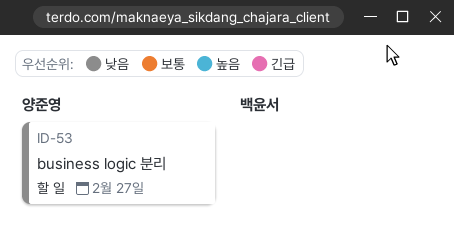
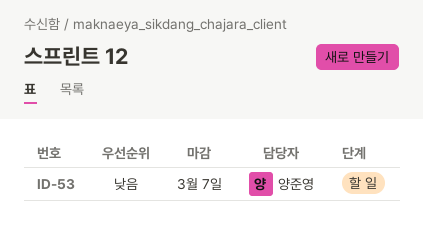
ID-53, due: Feb 27 -> Mar 7

